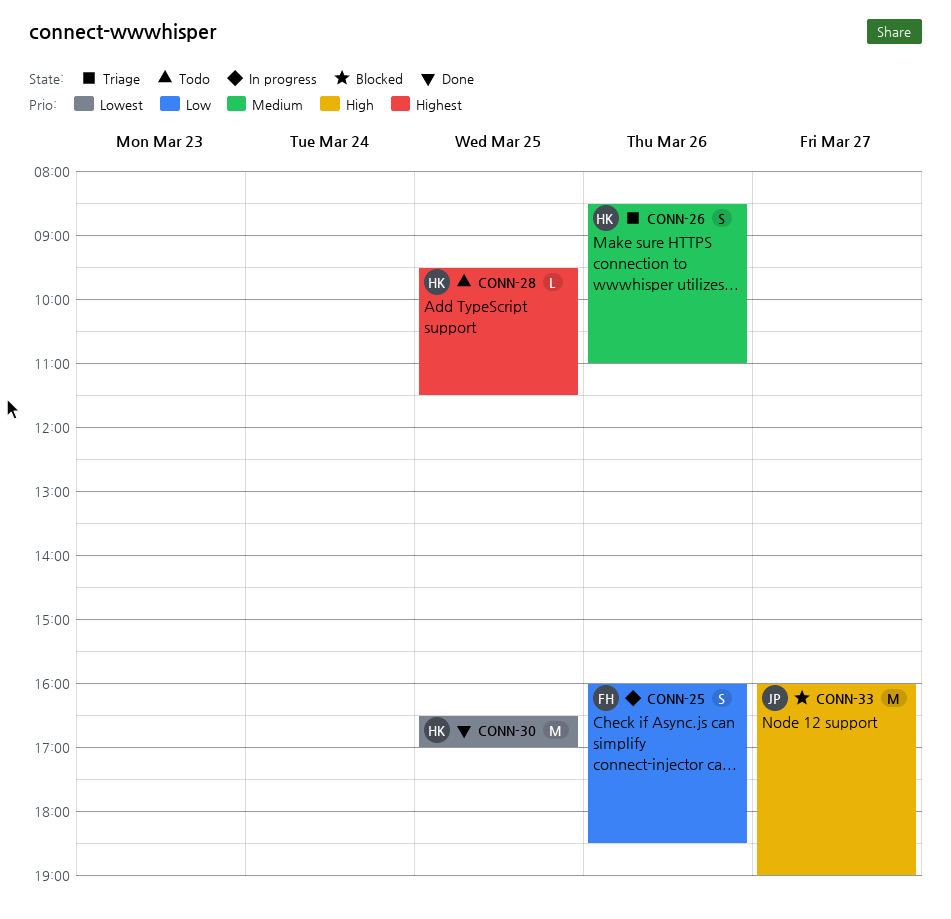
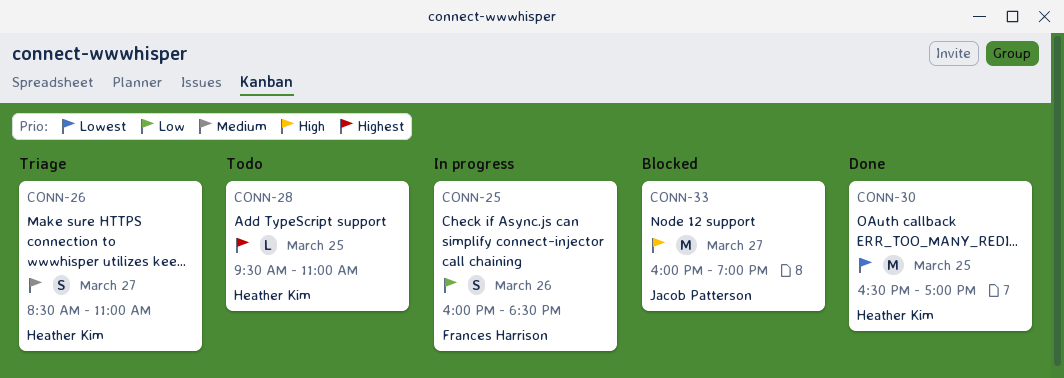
CONN-26, day: Mar 26 -> Mar 27
CONN-28, ends: 11:30 -> 11:00

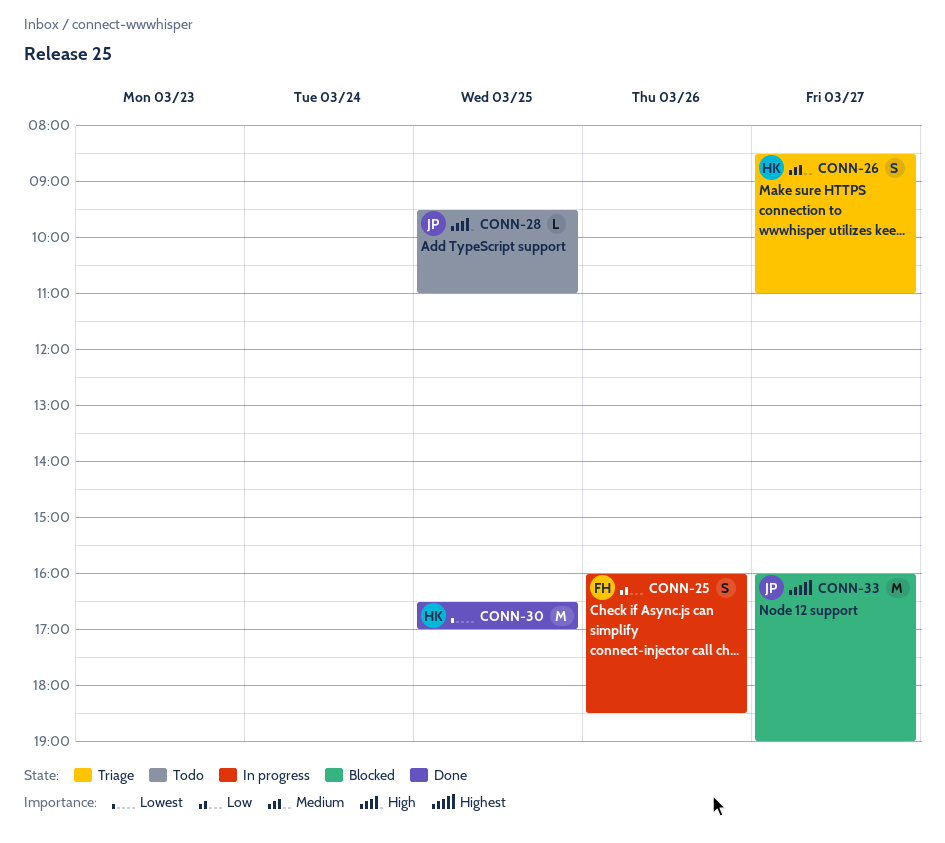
CONN-28, owner: Heather Kim -> Jacob Patterson
CONN-28, priority: Highest -> High
CONN-33, priority: High -> Highest

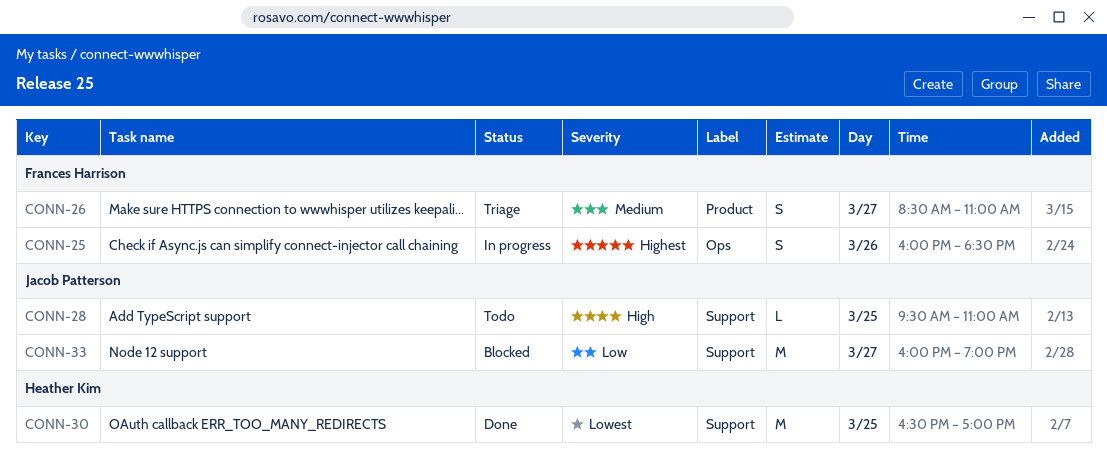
CONN-25, priority: Low -> Highest
CONN-26, owner: Heather Kim -> Frances Harrison
CONN-33, priority: Highest -> Low

